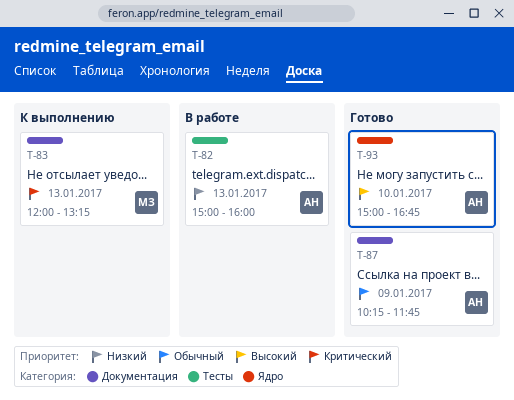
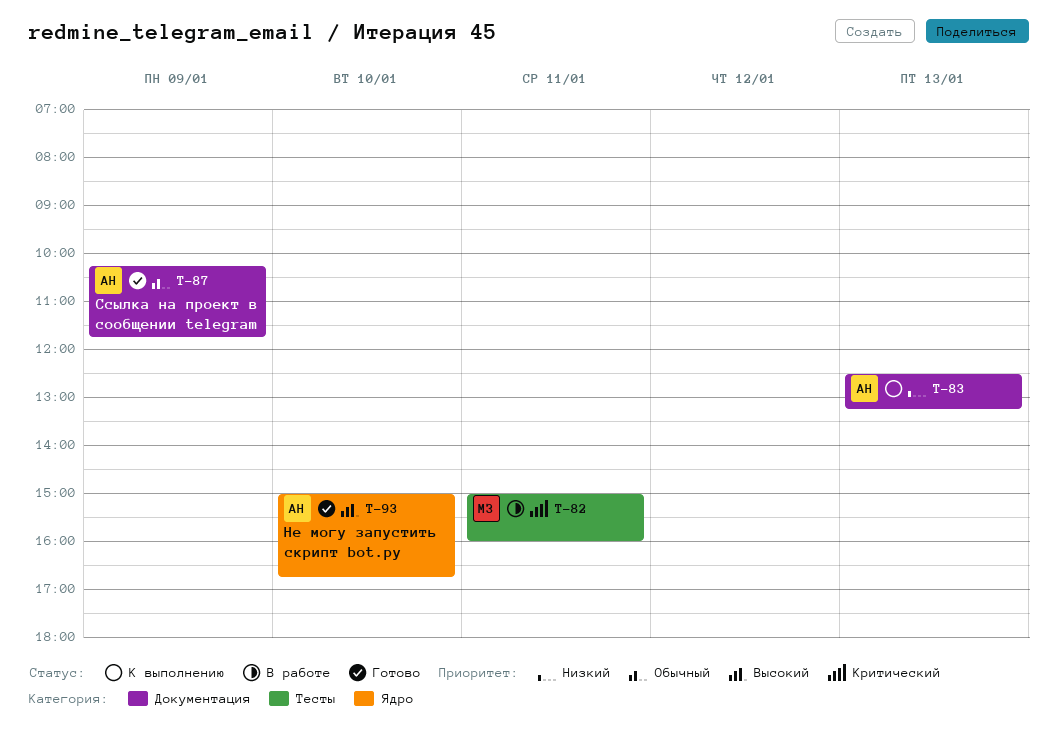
T-82, owner: АН -> МЗ
T-82, priority: Низкий -> Критический
T-82, day: Jan 13 -> Jan 11
T-83, owner: МЗ -> АН
T-83, priority: Критический -> Низкий
T-83, begins: 12:00 -> 12:30

